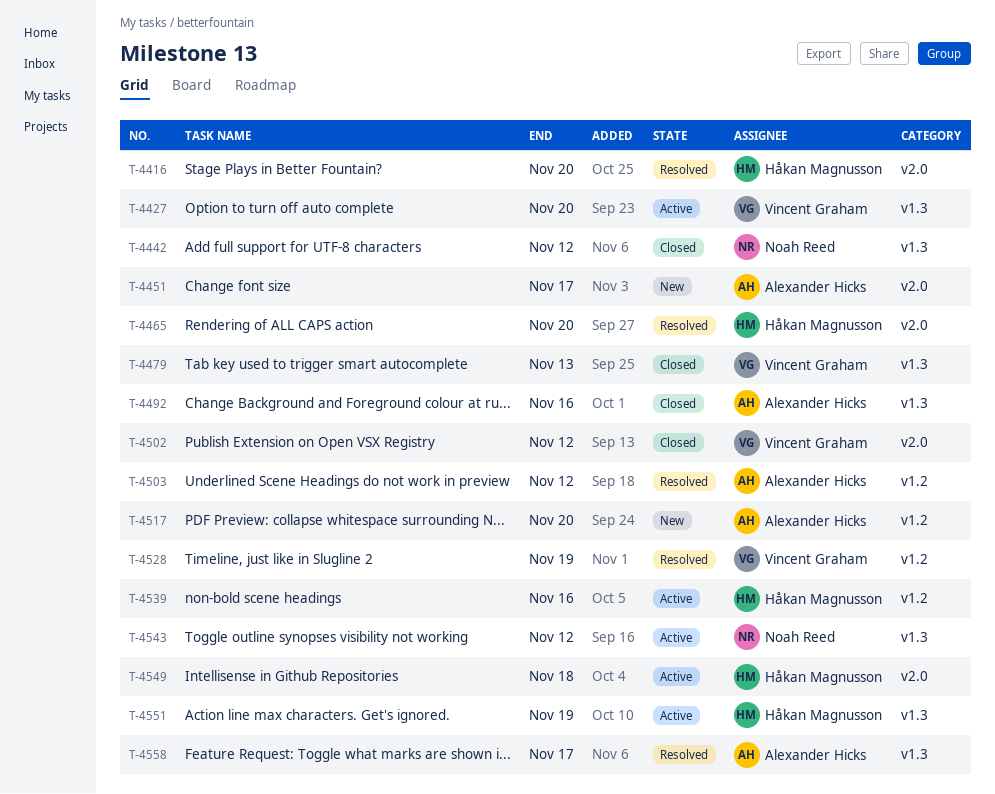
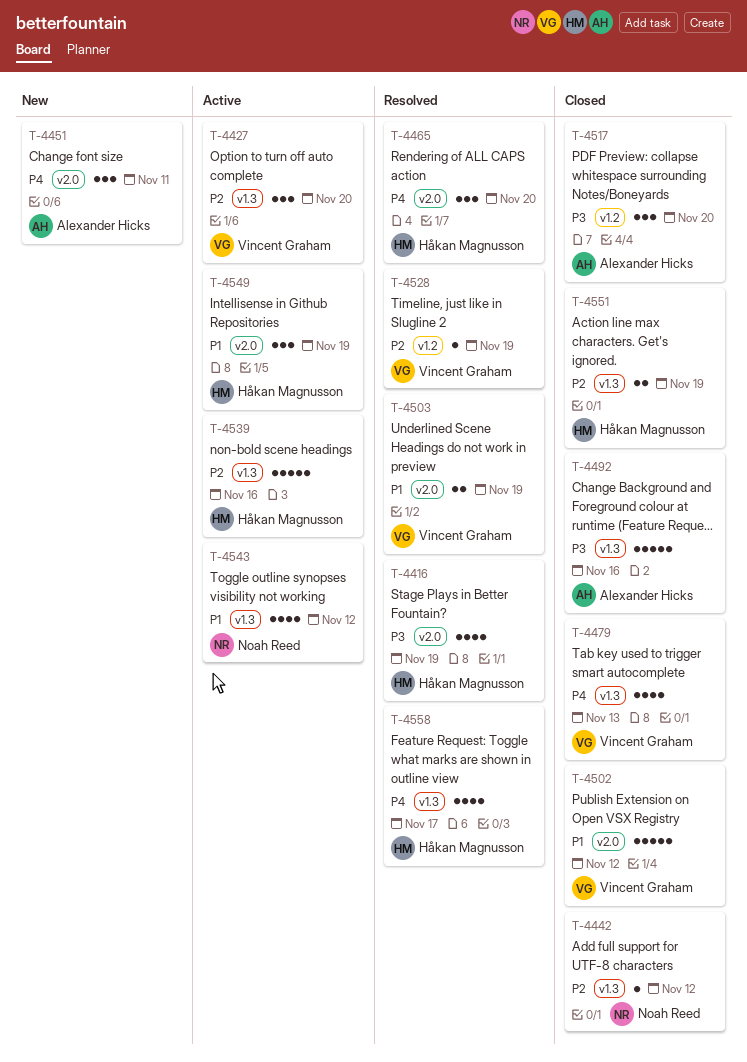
T-4416, due: Nov 20 -> Nov 19
T-4451, due: Nov 17 -> Nov 11
T-4503, owner: Alexander Hicks -> Vincent Graham
T-4503, label: v1.2 -> v2.0
T-4503, due: Nov 12 -> Nov 19
T-4517, status: New -> Closed
T-4539, label: v1.2 -> v1.3
T-4549, due: Nov 18 -> Nov 19
T-4551, status: Active -> Closed
T-4558, owner: Alexander Hicks -> Håkan Magnusson

